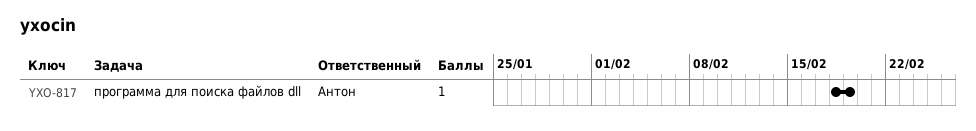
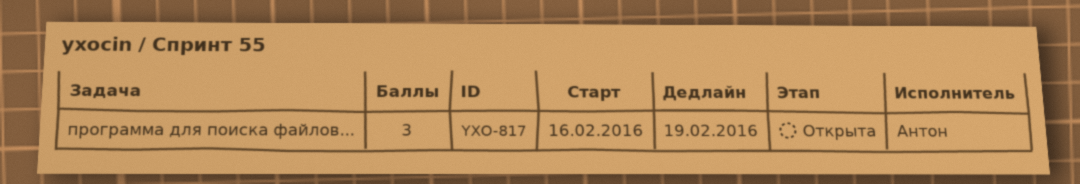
YXO-817, estimate: 1 -> 3
YXO-817, start: Feb 18 -> Feb 16

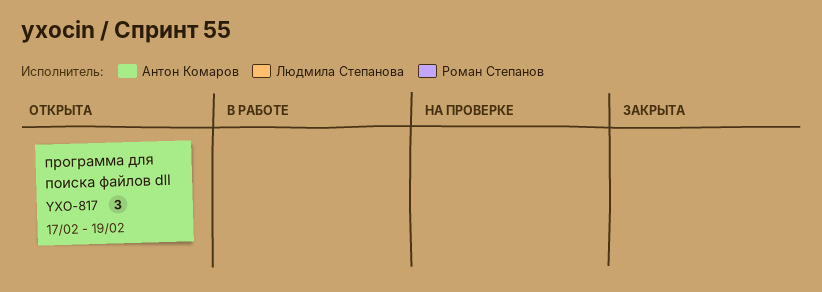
YXO-817, start: Feb 16 -> Feb 17

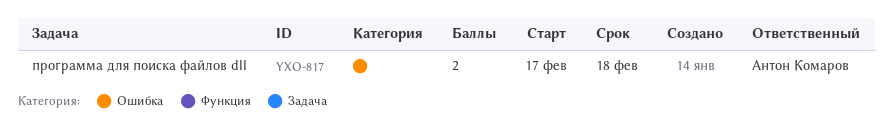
YXO-817, estimate: 3 -> 2
YXO-817, due: Feb 19 -> Feb 18

